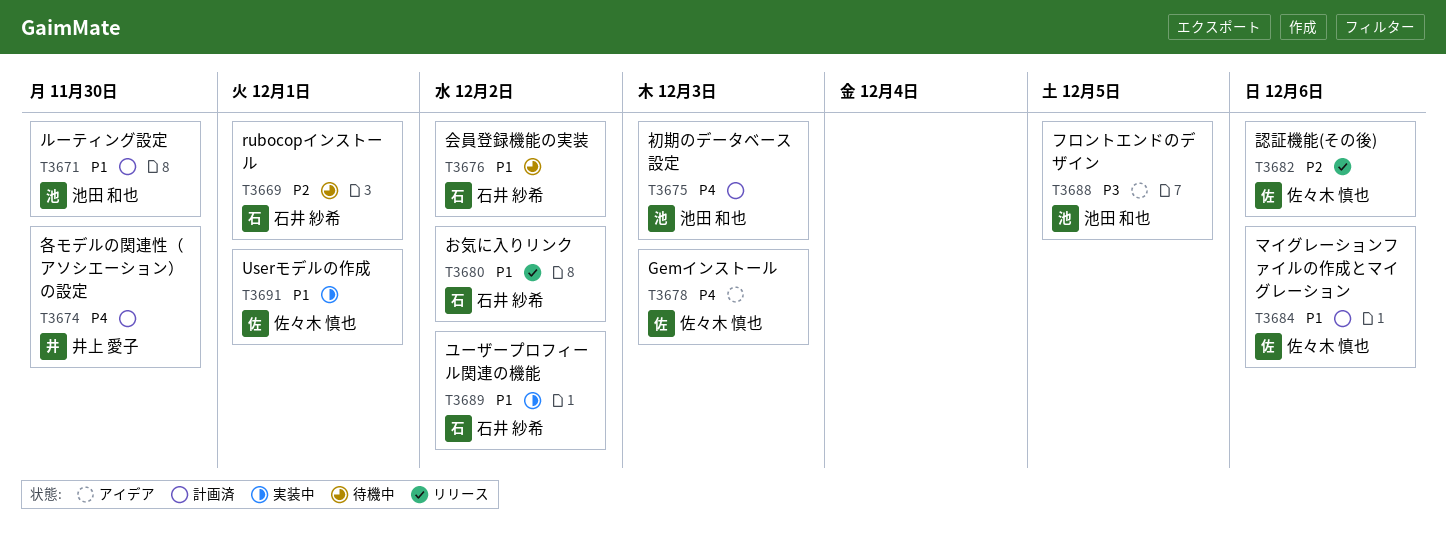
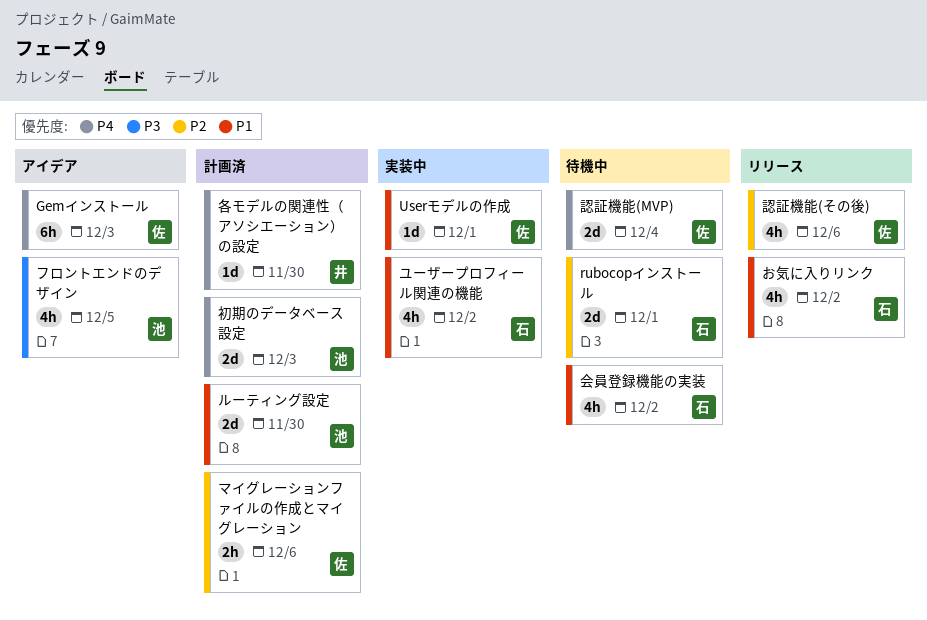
マイグレーションファイルの作成とマイグレーション, priority: P1 -> P2
認証機能(MVP): none -> present

